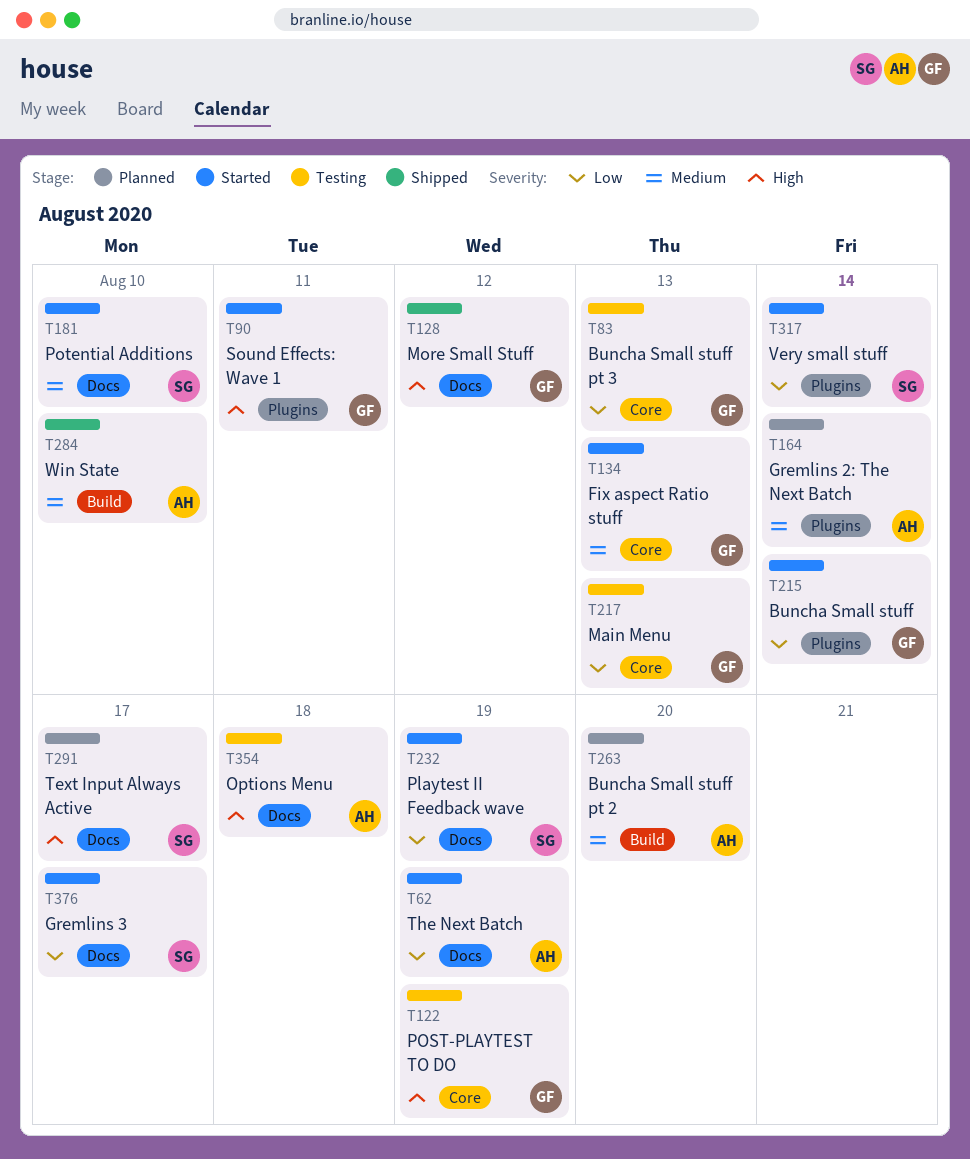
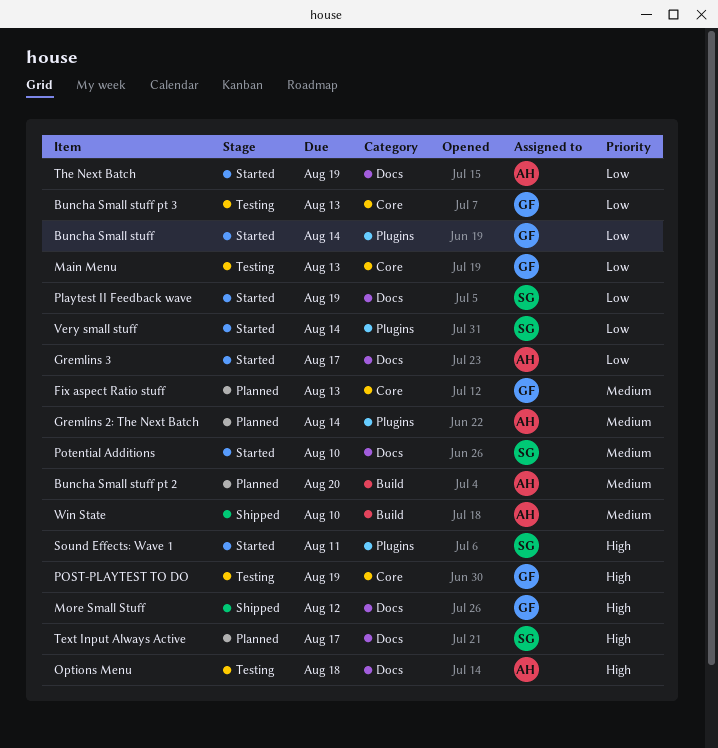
Fix aspect Ratio stuff, status: Started -> Planned
Gremlins 3, owner: SG -> AH
Sound Effects: Wave 1, owner: GF -> SG

